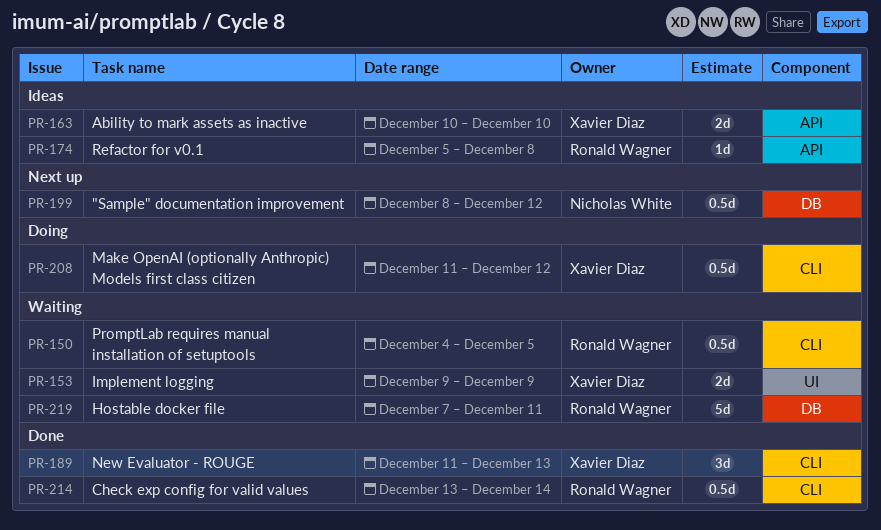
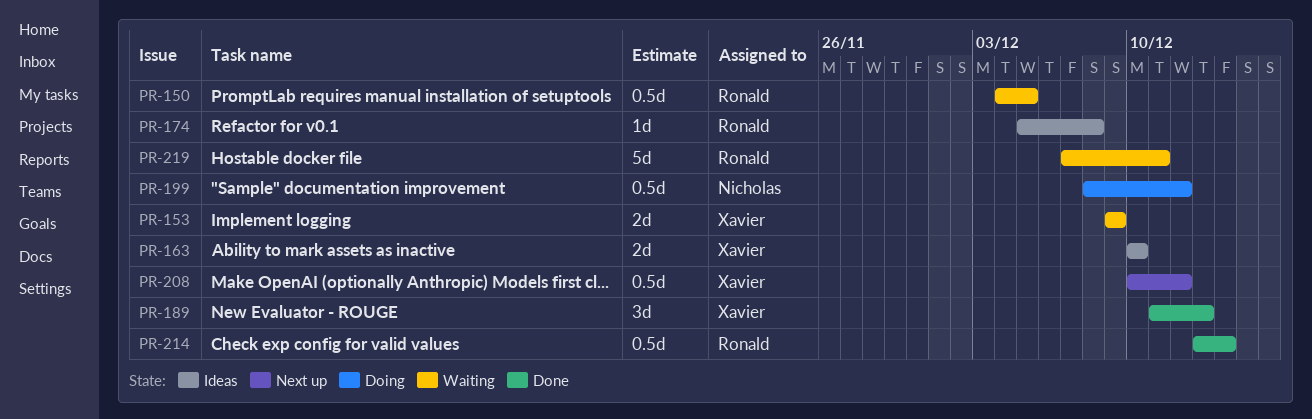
PR-199, status: Next up -> Doing
PR-208, status: Doing -> Next up
PR-208, start: Dec 11 -> Dec 10

